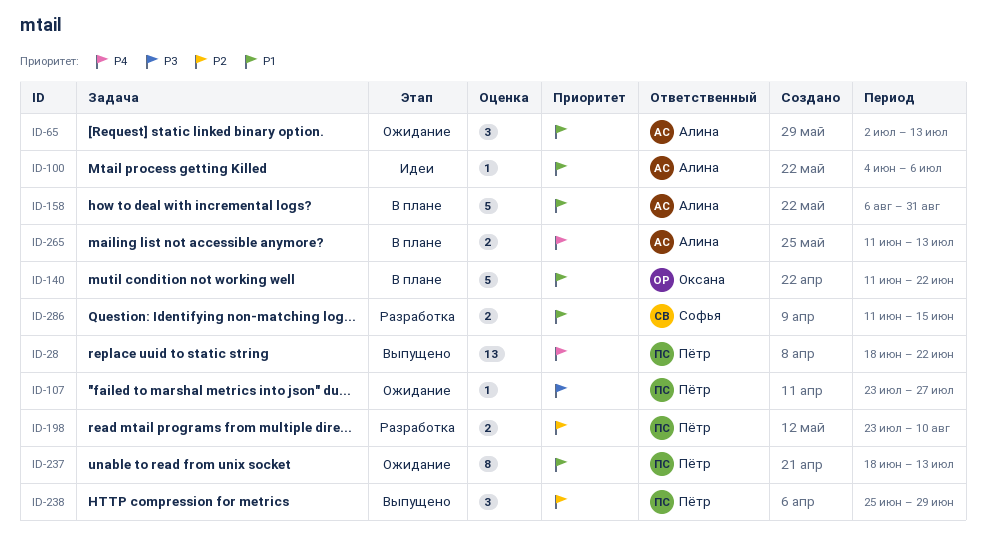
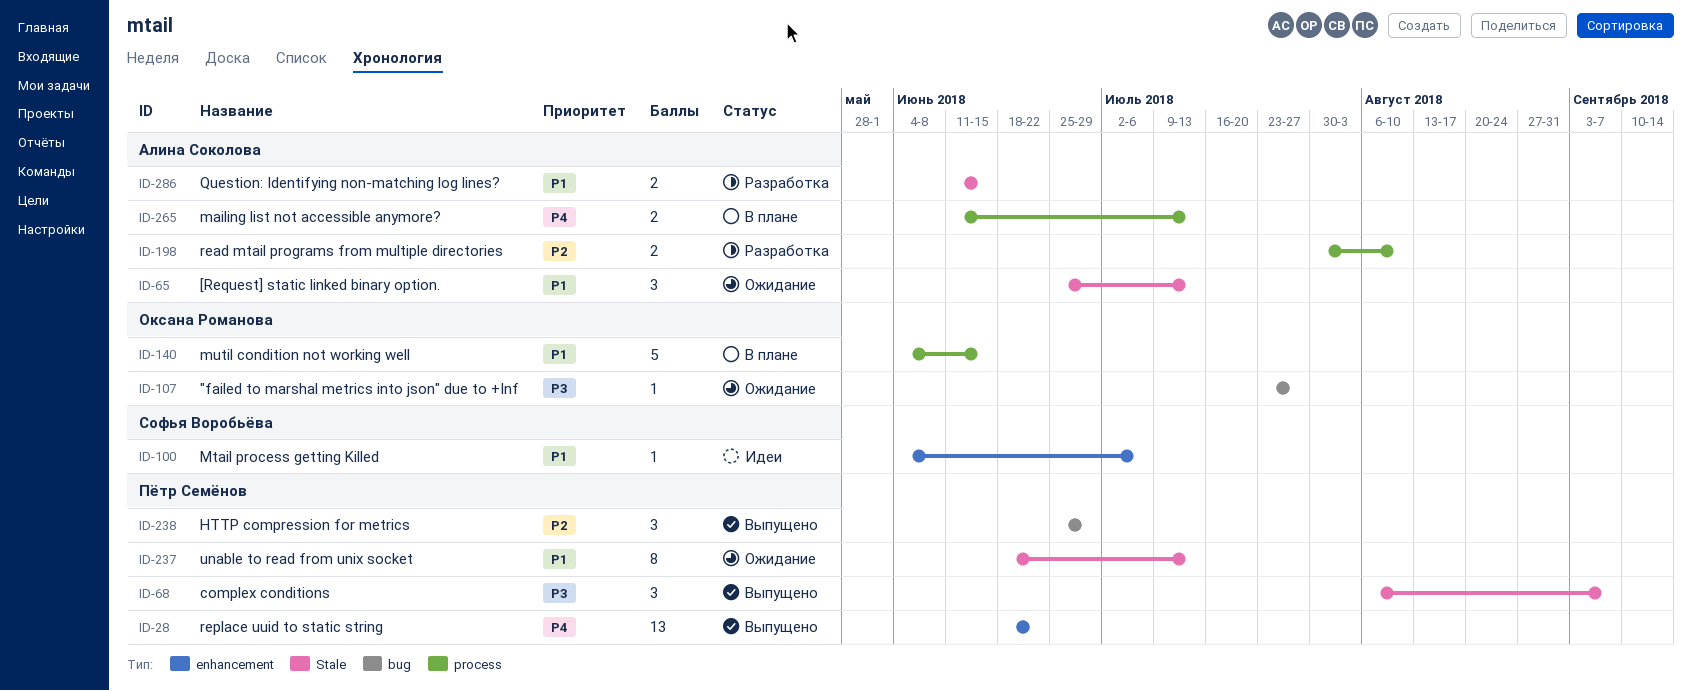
ID-65, start: Jul 2 -> Jun 25
ID-68: none -> present
ID-100, owner: Алина Соколова -> Софья Воробьёва
ID-107, owner: Пётр Семёнов -> Оксана Романова
ID-140, start: Jun 11 -> Jun 4
ID-140, due: Jun 22 -> Jun 15
ID-158: present -> none
ID-198, owner: Пётр Семёнов -> Алина Соколова
ID-198, start: Jul 23 -> Jul 30
ID-286, owner: Софья Воробьёва -> Алина Соколова

